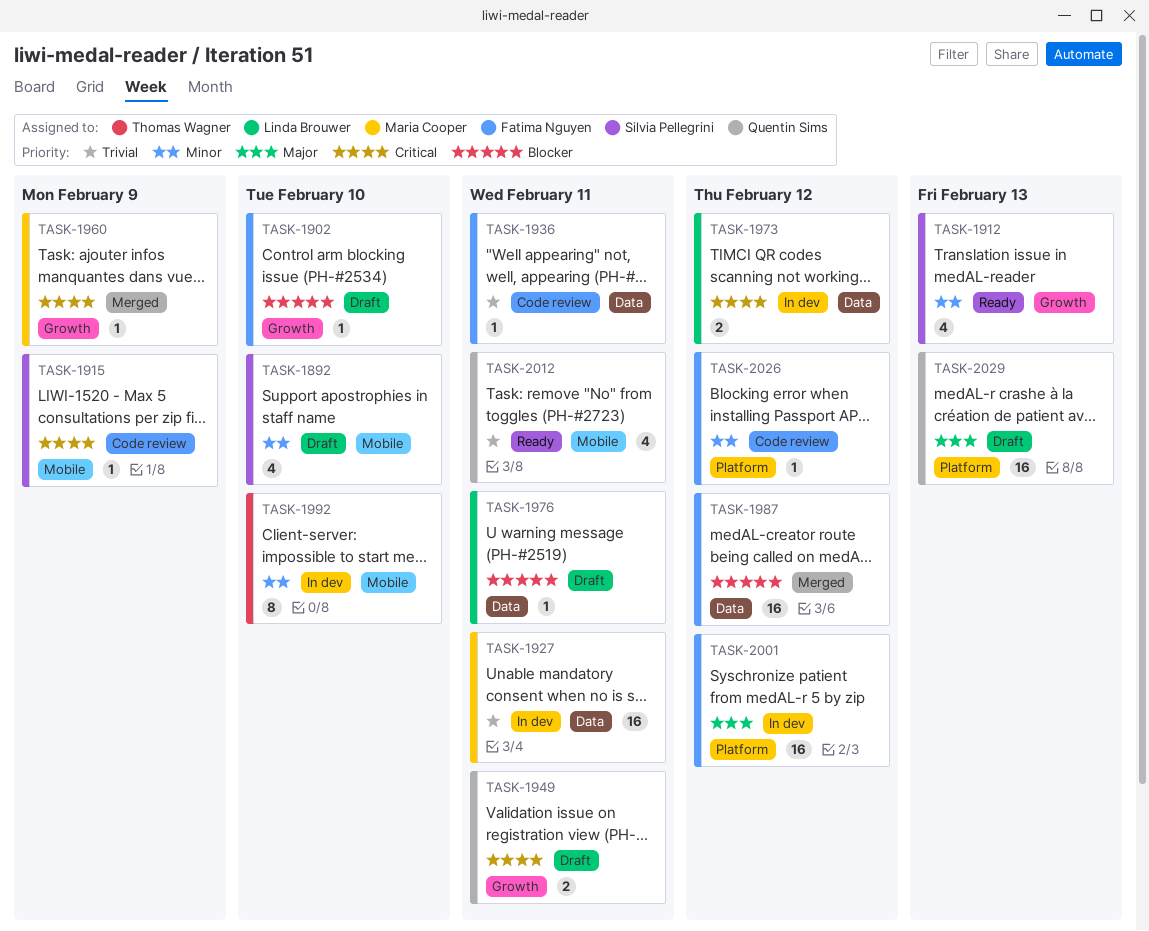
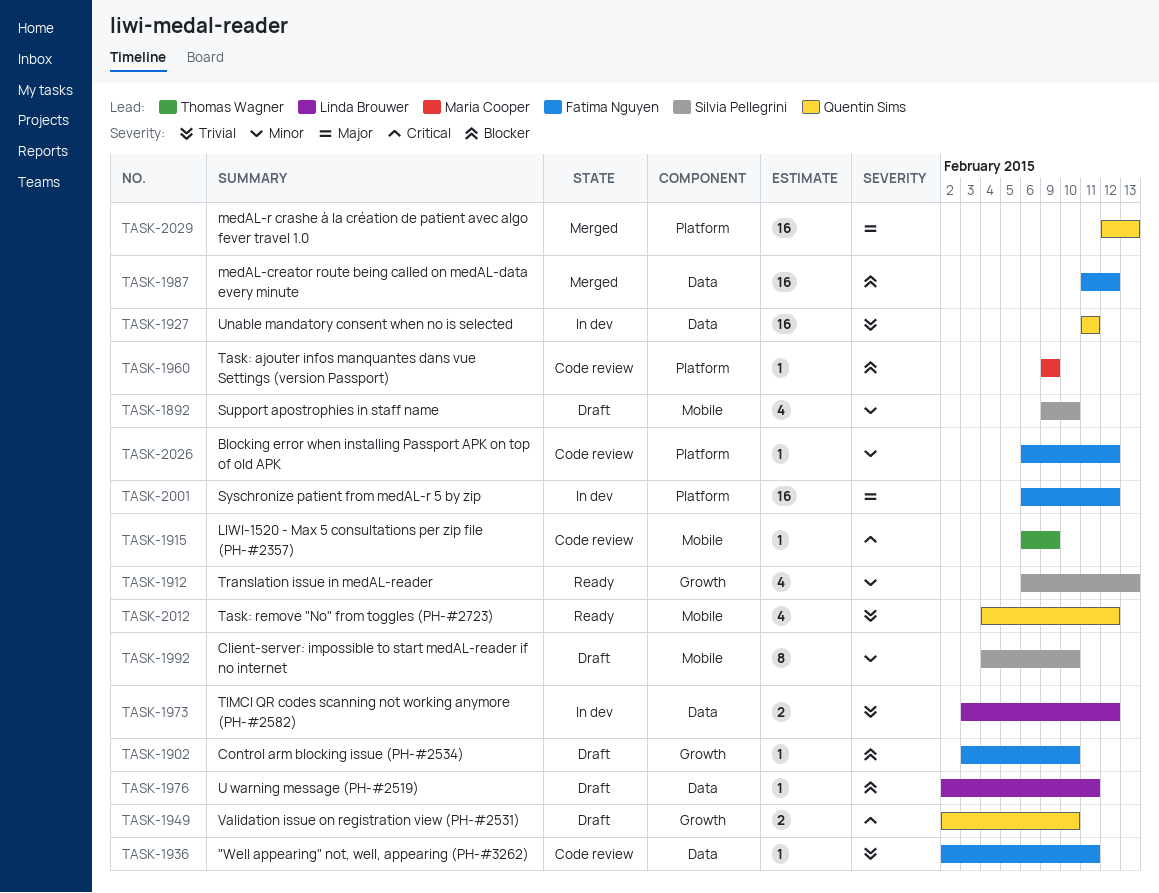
TASK-1915, owner: Silvia Pellegrini -> Thomas Wagner
TASK-1927, owner: Maria Cooper -> Quentin Sims
TASK-1949, due: Feb 11 -> Feb 10
TASK-1960, status: Merged -> Code review
TASK-1960, priority: Critical -> Blocker
TASK-1960, label: Growth -> Platform
TASK-1973, priority: Critical -> Trivial
TASK-1992, status: In dev -> Draft
TASK-1992, owner: Thomas Wagner -> Silvia Pellegrini
TASK-2012, due: Feb 11 -> Feb 12
TASK-2029, status: Draft -> Merged

